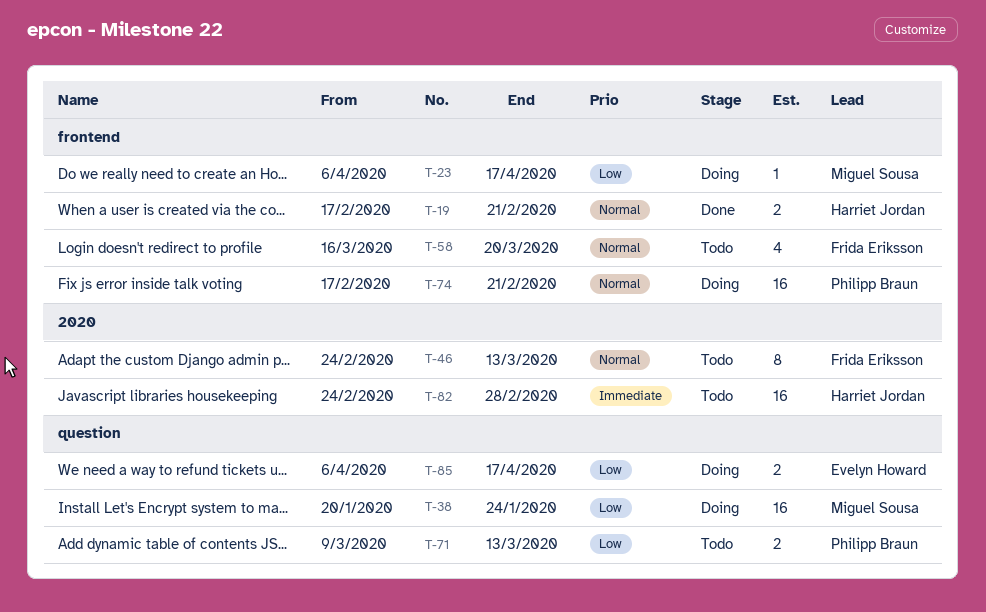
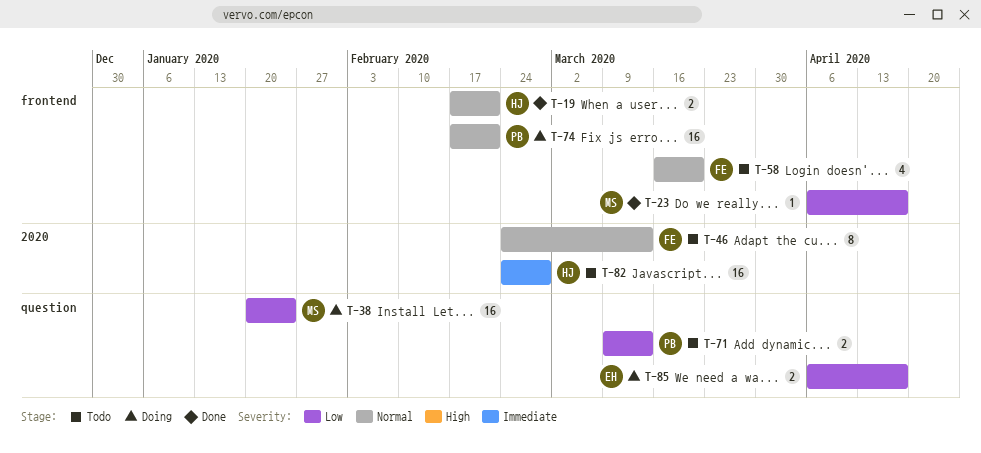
T-23, status: Doing -> Done

